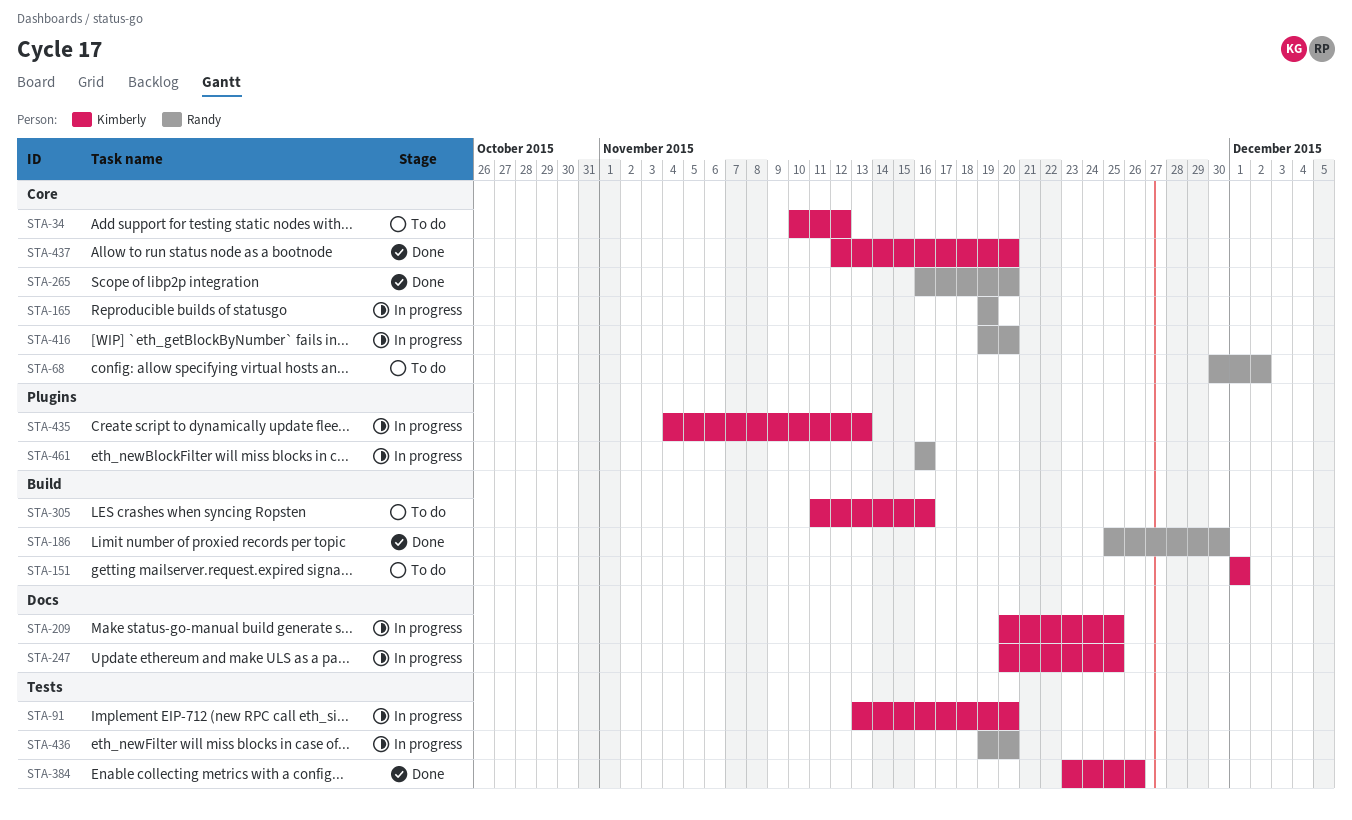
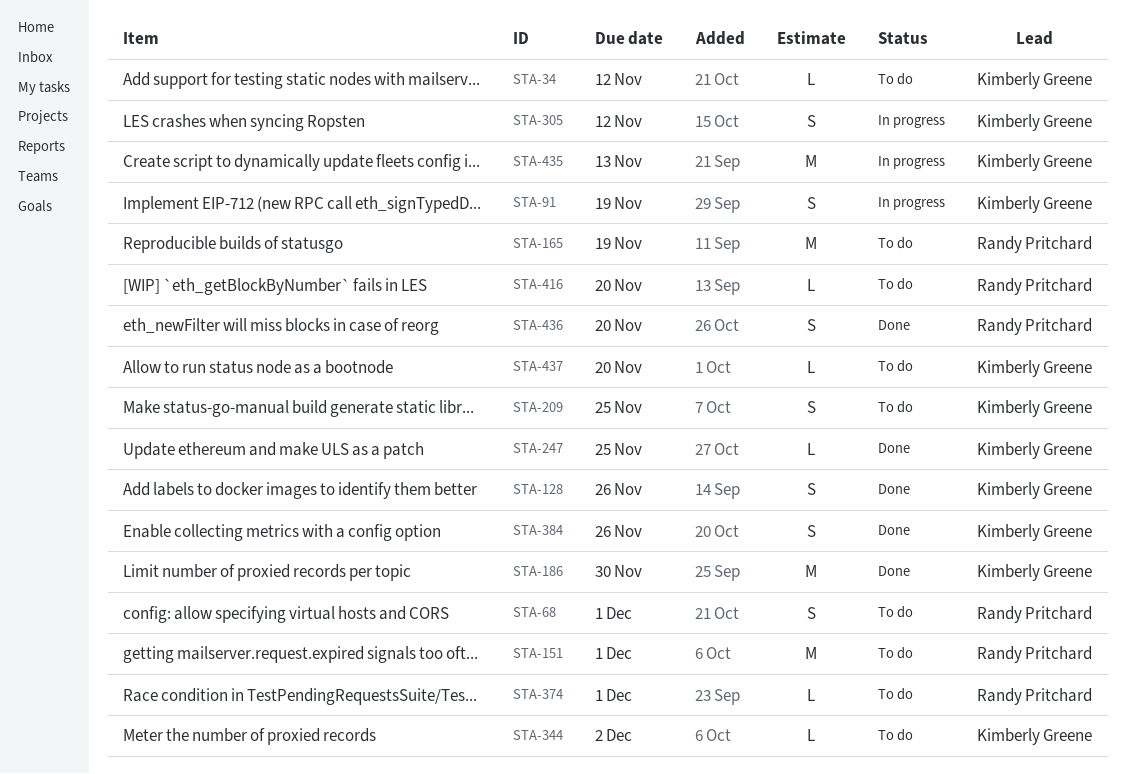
STA-68, due: Dec 2 -> Dec 1
STA-91, due: Nov 20 -> Nov 19
STA-128: none -> present
STA-151, owner: Kimberly Greene -> Randy Pritchard
STA-165, status: In progress -> To do
STA-186, owner: Randy Pritchard -> Kimberly Greene
STA-209, status: In progress -> To do
STA-247, status: In progress -> Done
STA-265: present -> none
STA-305, status: To do -> In progress
STA-305, due: Nov 16 -> Nov 12
STA-344: none -> present
STA-374: none -> present
STA-416, status: In progress -> To do
STA-436, status: In progress -> Done
STA-437, status: Done -> To do
STA-461: present -> none

